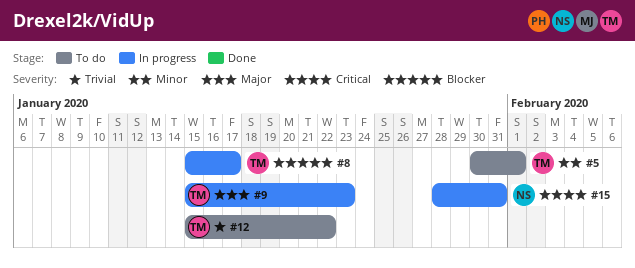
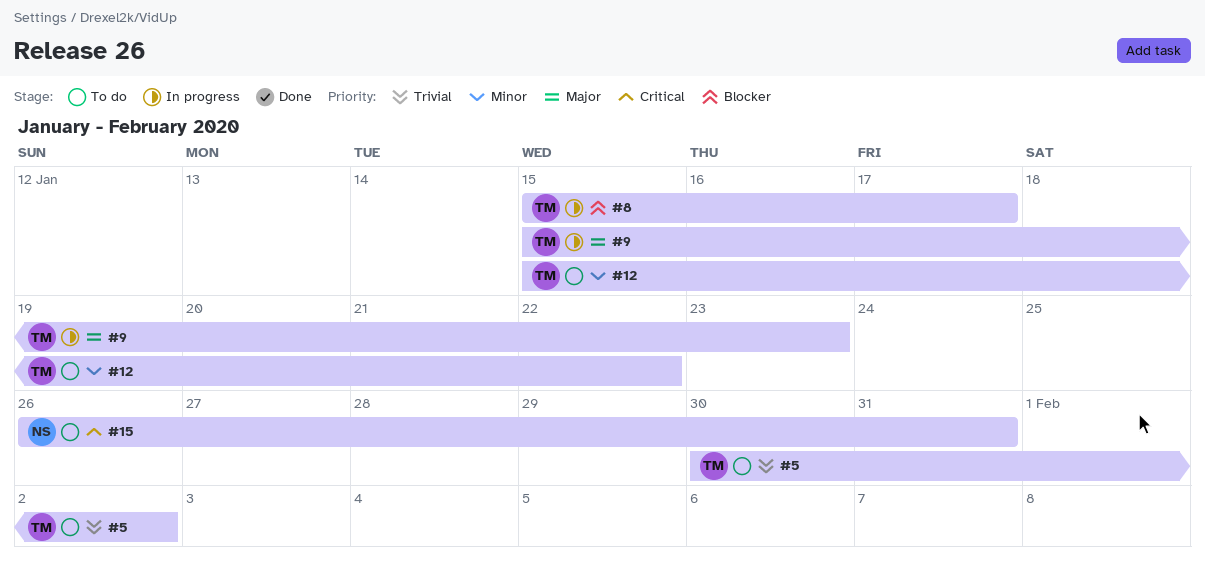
#5, priority: Minor -> Trivial
#5, due: Feb 1 -> Feb 2
#12, priority: Trivial -> Minor
#15, status: In progress -> To do
#15, start: Jan 28 -> Jan 26

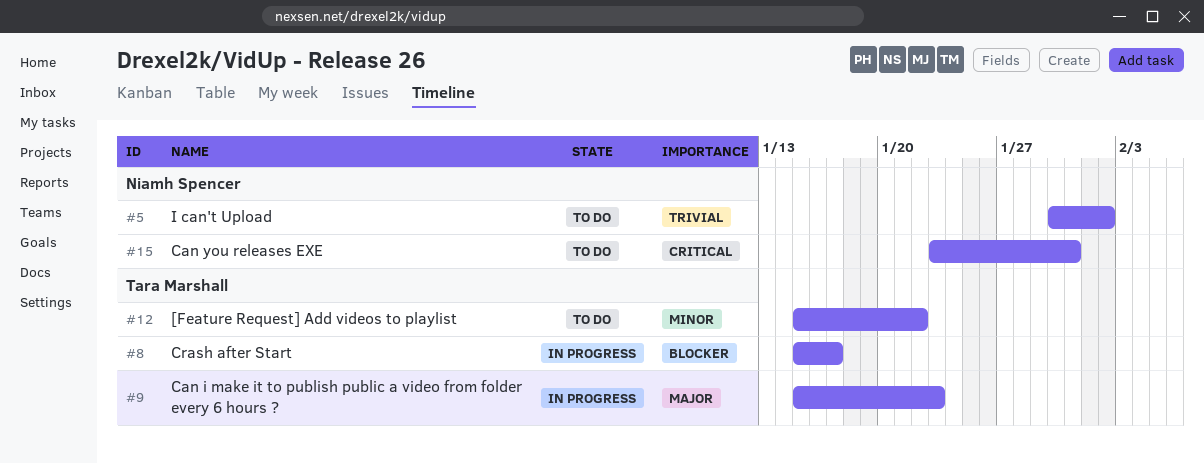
#5, owner: Tara Marshall -> Niamh Spencer
#15, start: Jan 26 -> Jan 23

